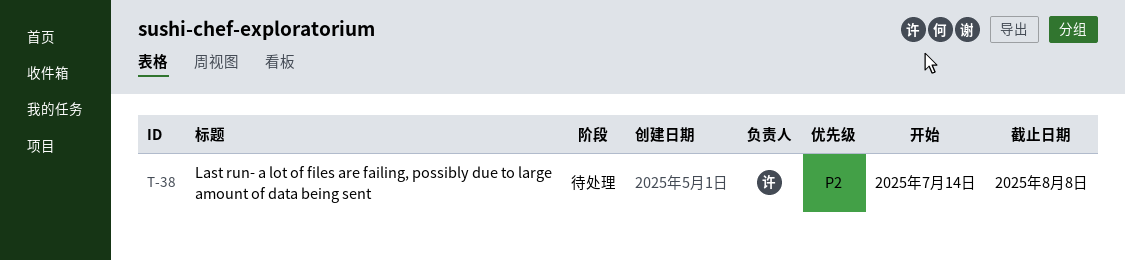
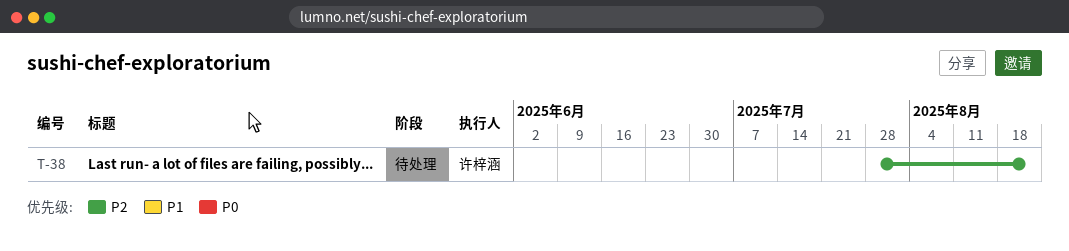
T-38, start: Jul 14 -> Jul 28
T-38, due: Aug 8 -> Aug 22

